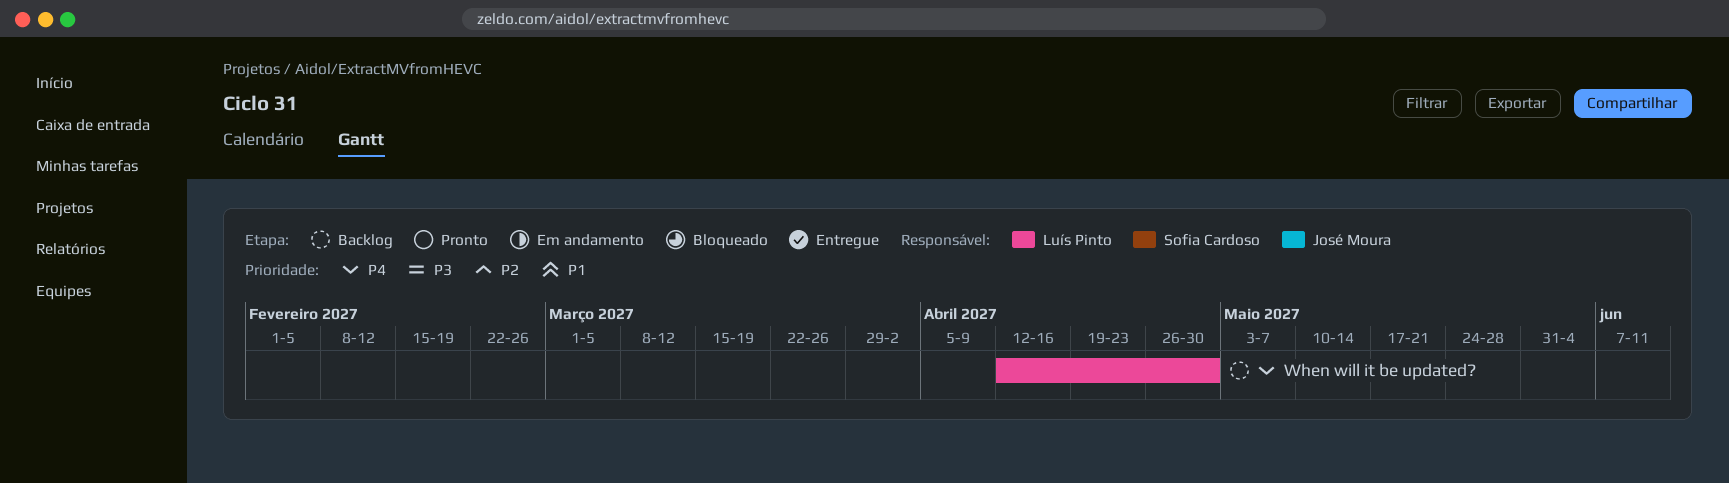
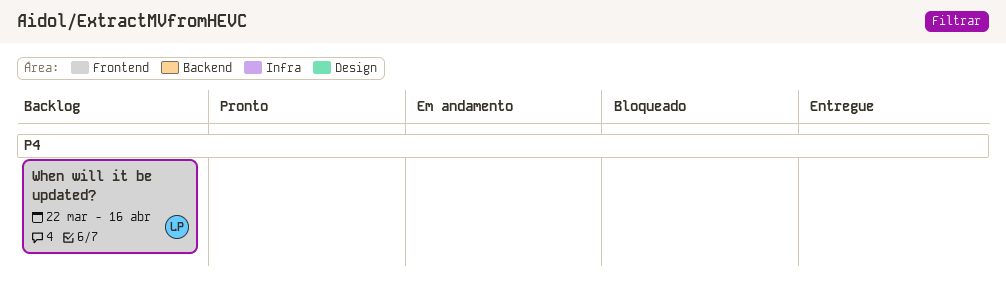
When will it be updated?, start: Apr 12 -> Mar 22
When will it be updated?, due: Apr 30 -> Apr 16

